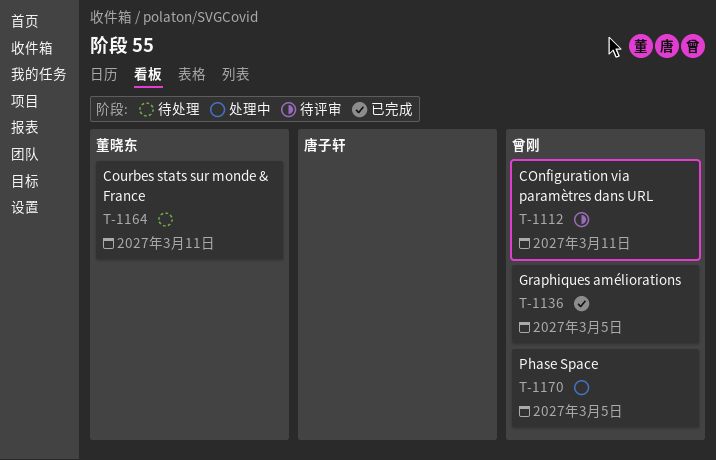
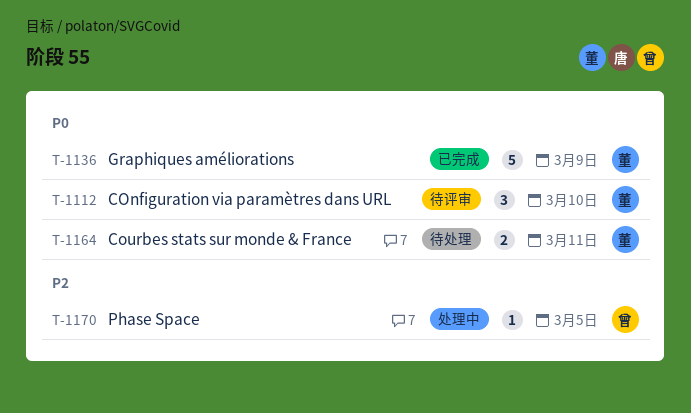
T-1112, owner: 曾刚 -> 董晓东
T-1112, due: Mar 11 -> Mar 10
T-1136, owner: 曾刚 -> 董晓东
T-1136, due: Mar 5 -> Mar 9

